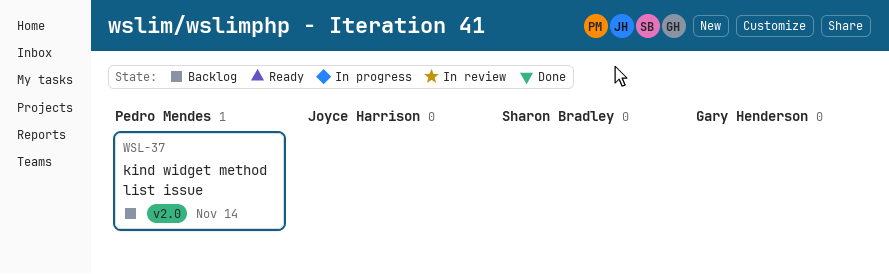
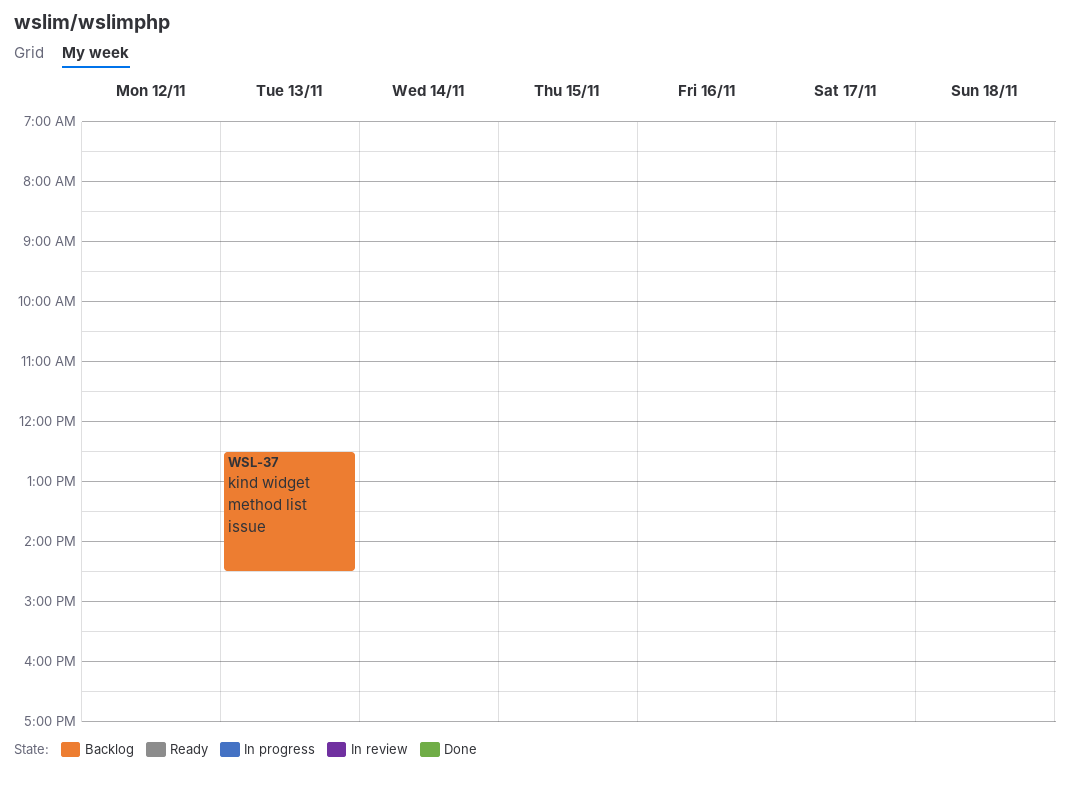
WSL-37, day: Nov 14 -> Nov 13

